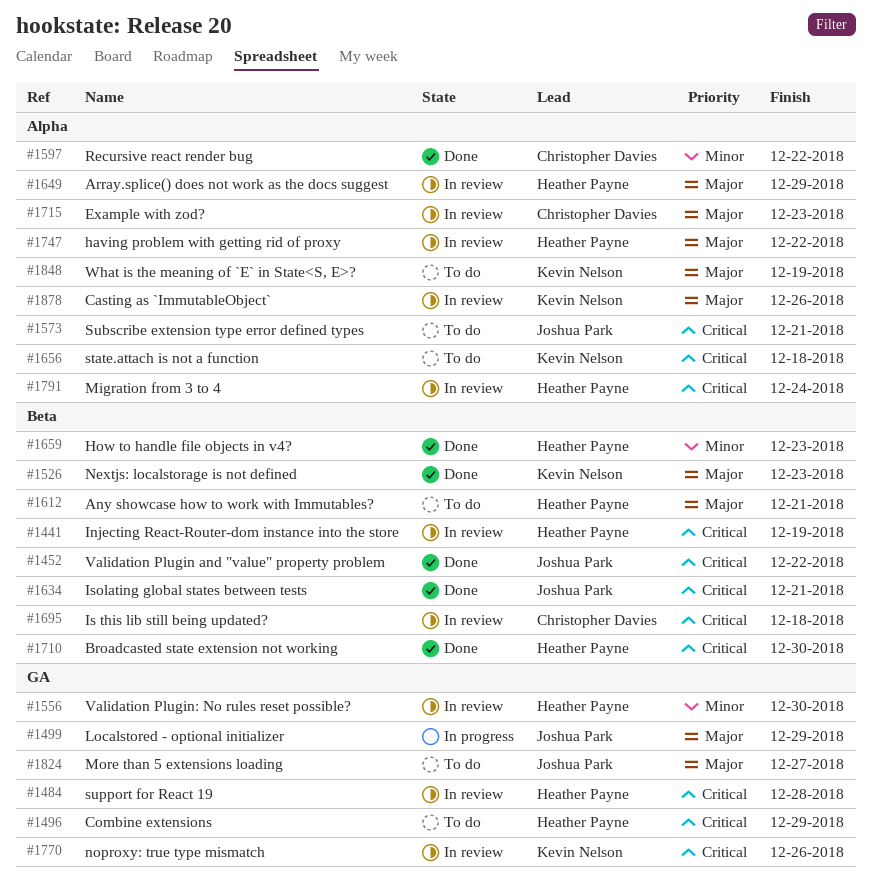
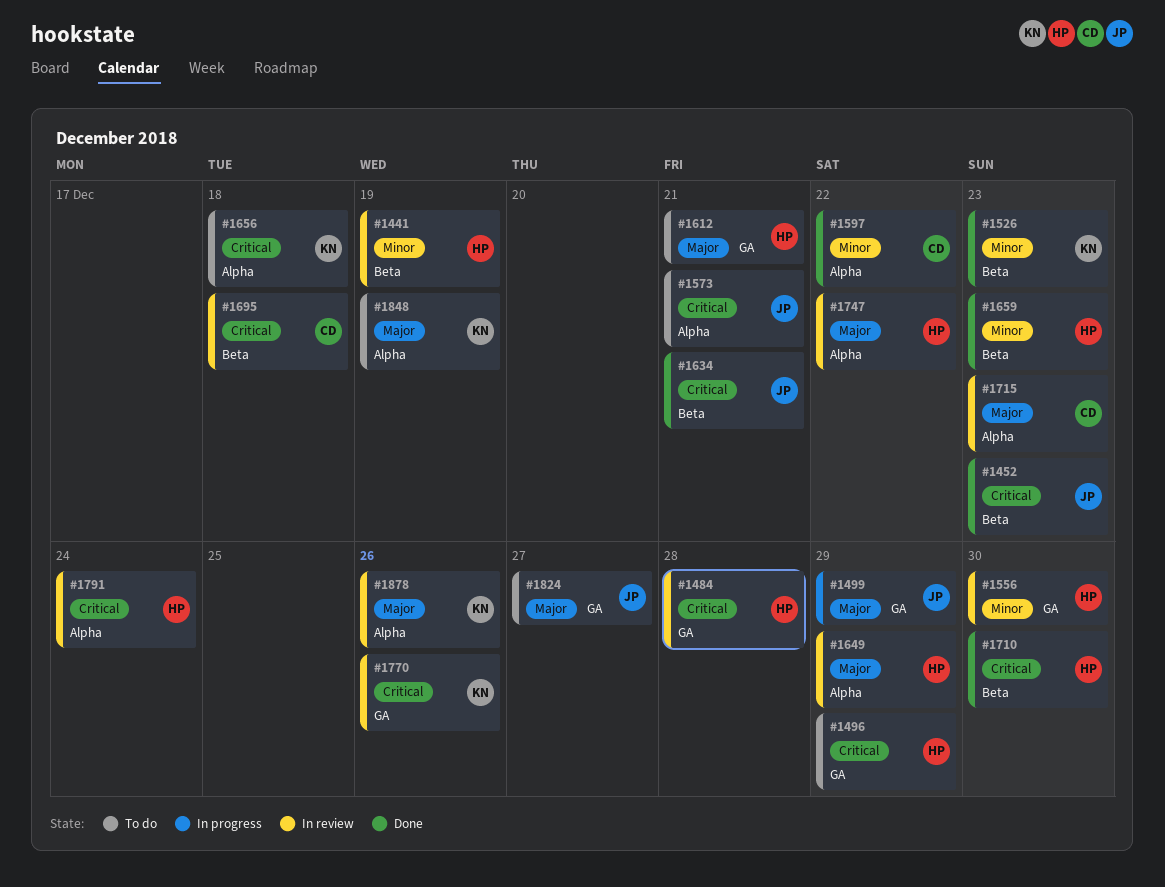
#1441, priority: Critical -> Minor
#1452, due: Dec 22 -> Dec 23
#1526, priority: Major -> Minor
#1612, label: Beta -> GA

